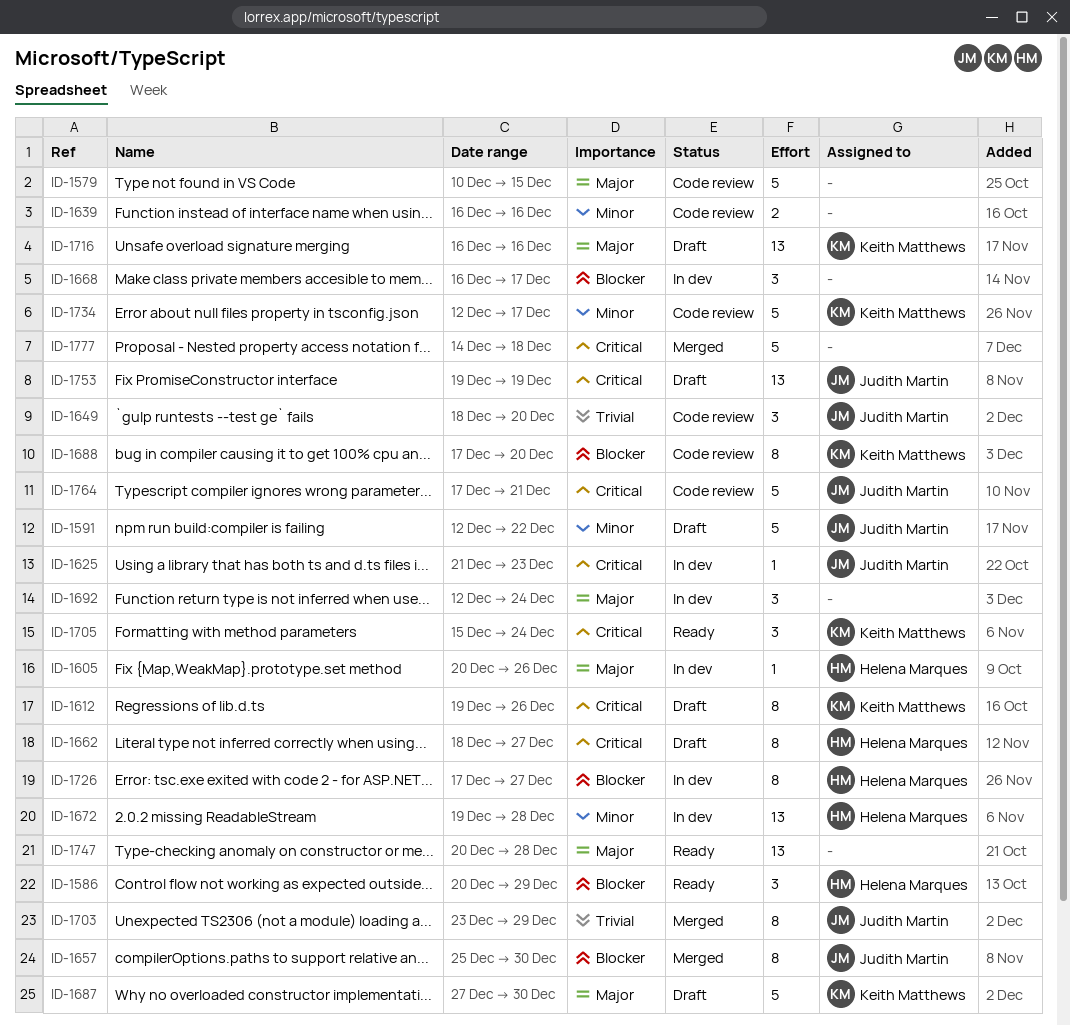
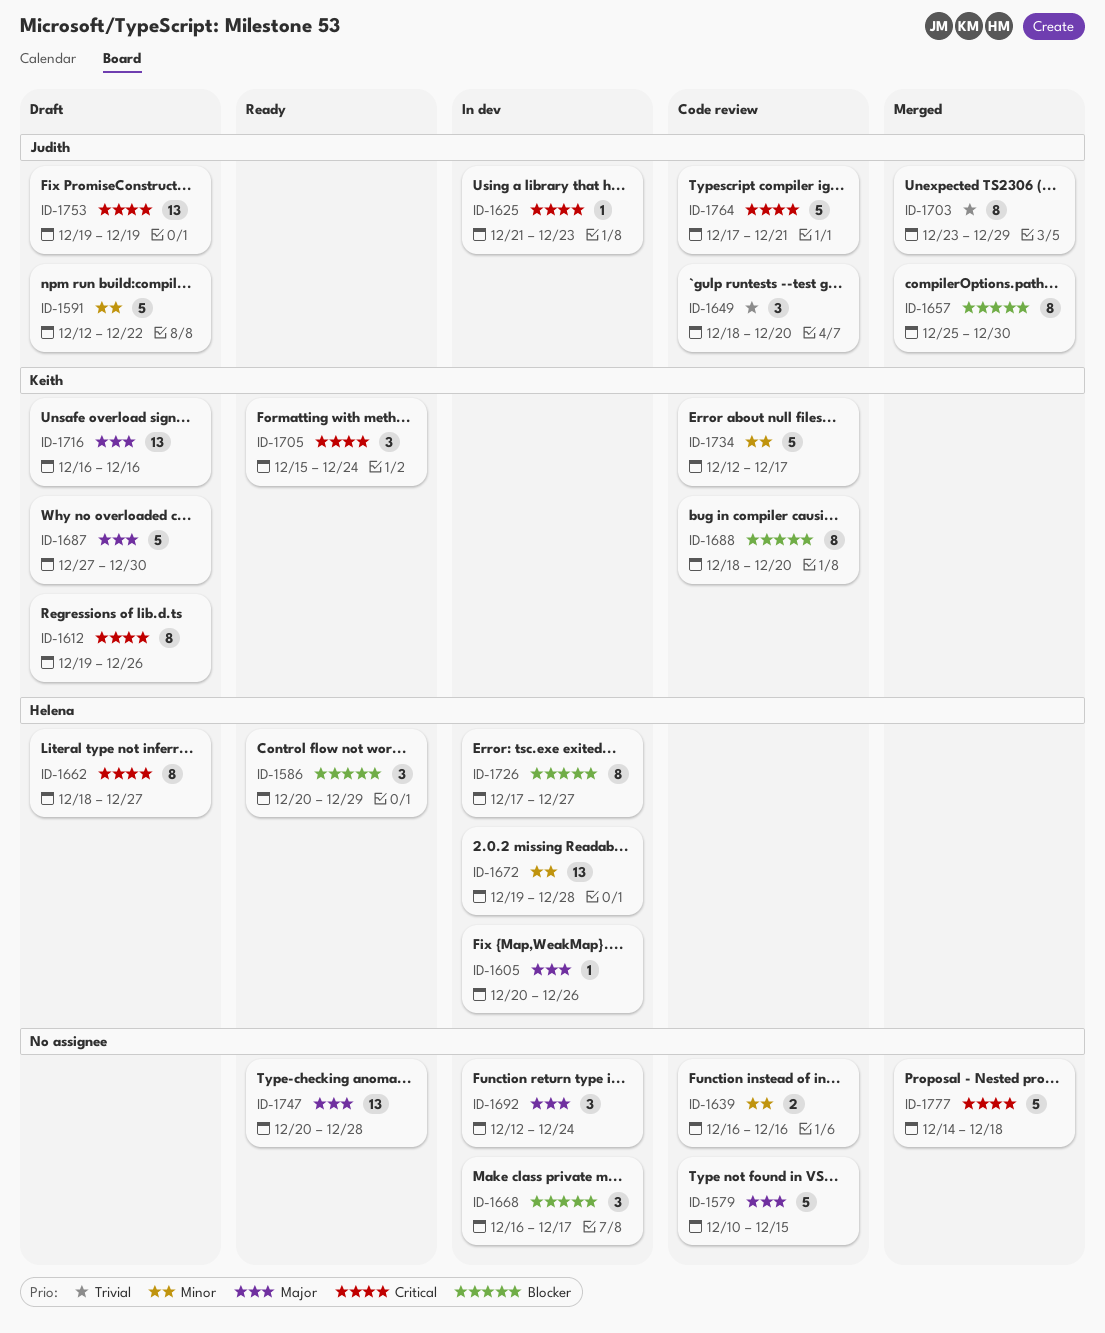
ID-1688, start: Dec 17 -> Dec 18

